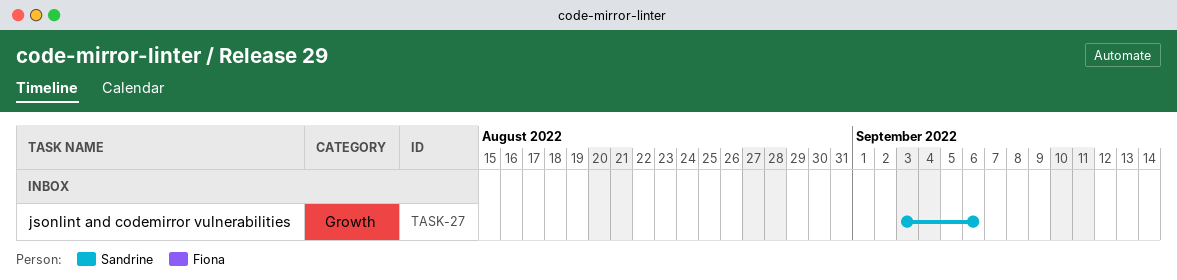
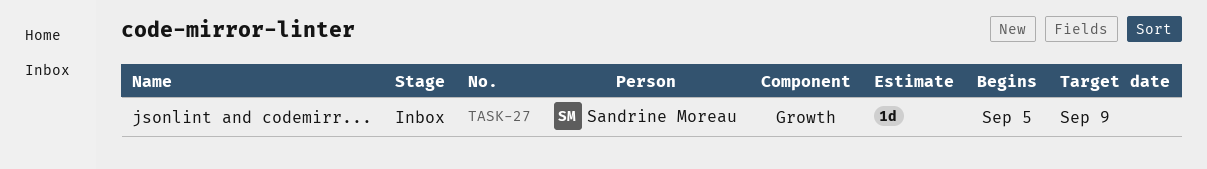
TASK-27, start: Sep 3 -> Sep 5
TASK-27, due: Sep 6 -> Sep 9

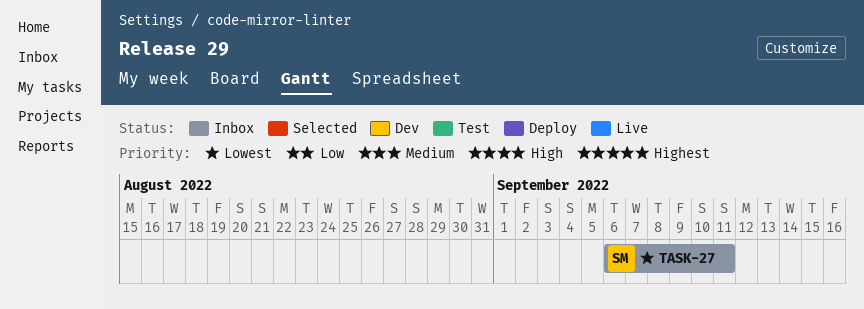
TASK-27, start: Sep 5 -> Sep 6
TASK-27, due: Sep 9 -> Sep 11

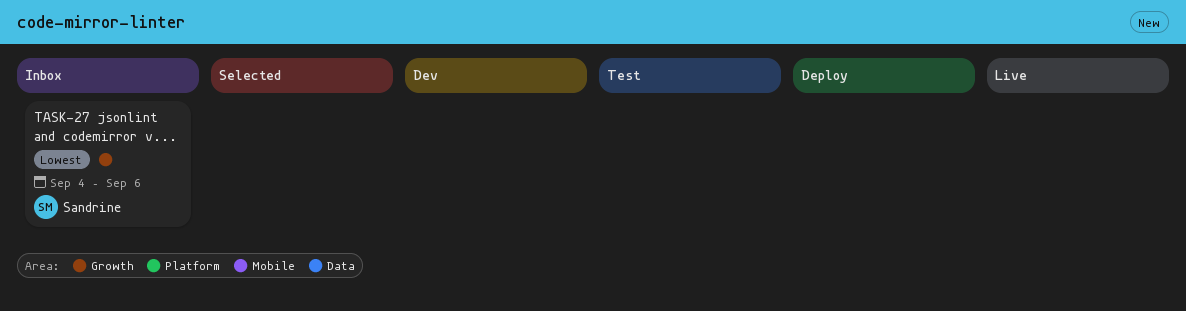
TASK-27, start: Sep 6 -> Sep 4
TASK-27, due: Sep 11 -> Sep 6

